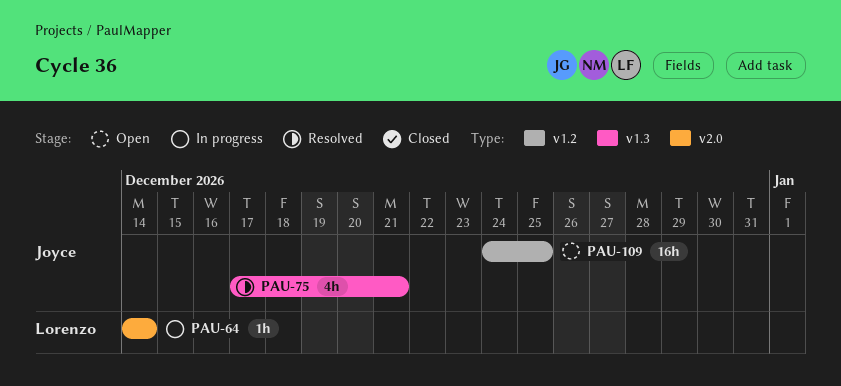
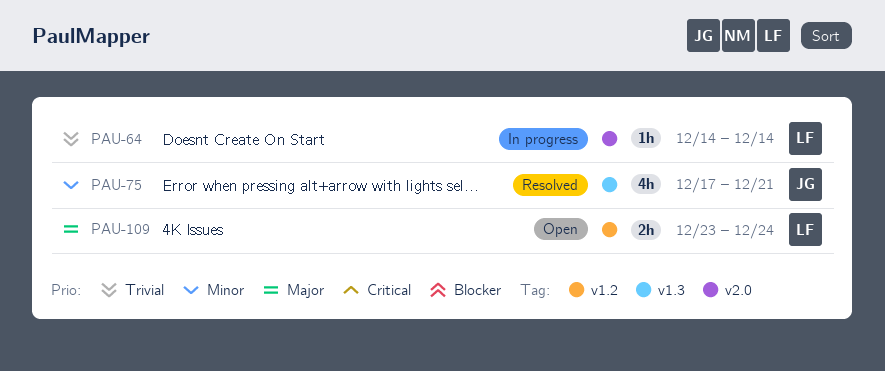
PAU-109, owner: Joyce -> Lorenzo
PAU-109, estimate: 16h -> 2h
PAU-109, start: Dec 24 -> Dec 23
PAU-109, due: Dec 25 -> Dec 24

